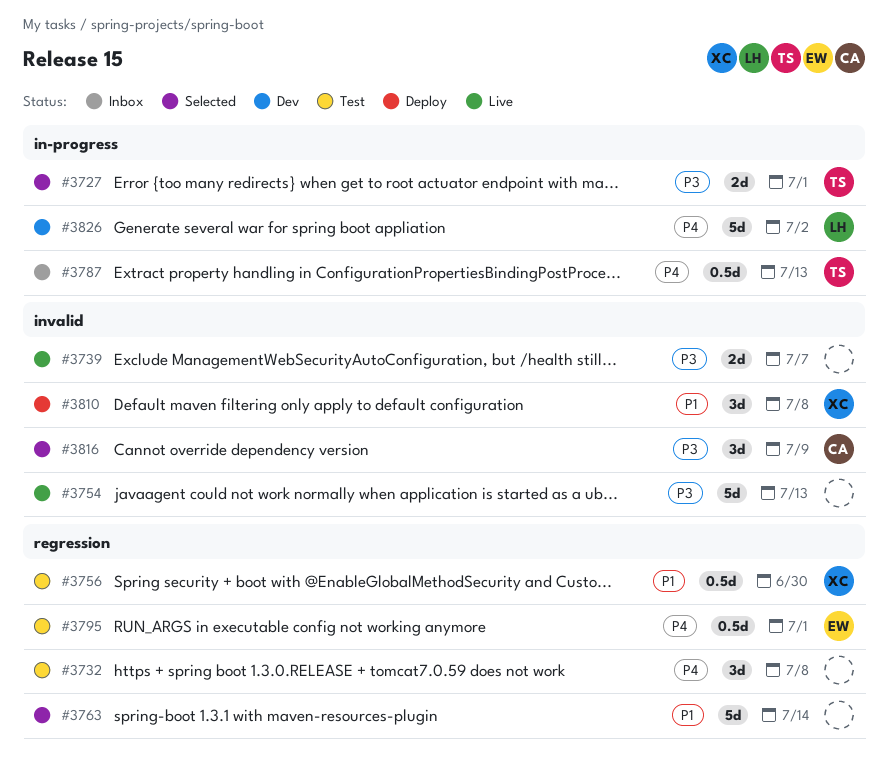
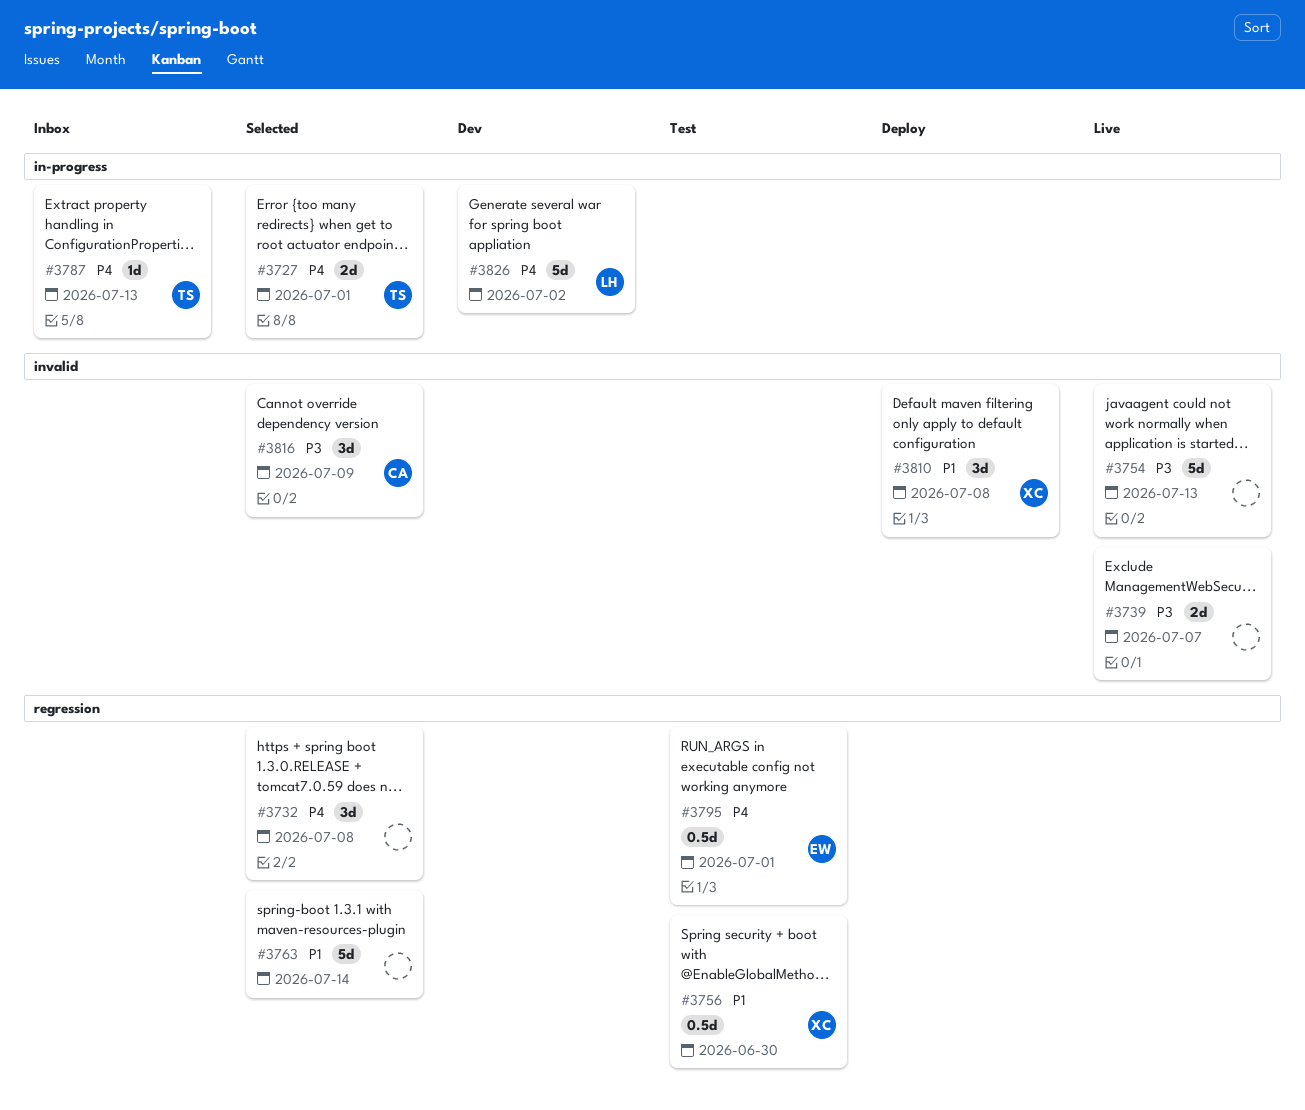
#3727, priority: P3 -> P4
#3732, status: Test -> Selected
#3787, estimate: 0.5d -> 1d

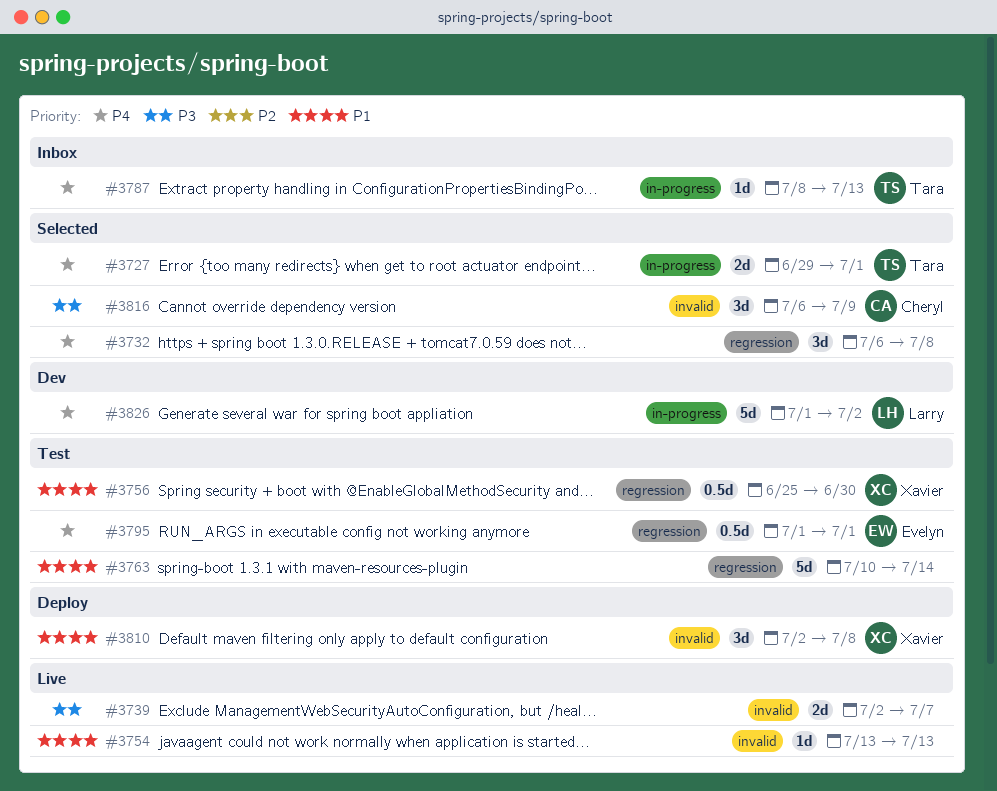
#3754, priority: P3 -> P1
#3754, estimate: 5d -> 1d
#3763, status: Selected -> Test

